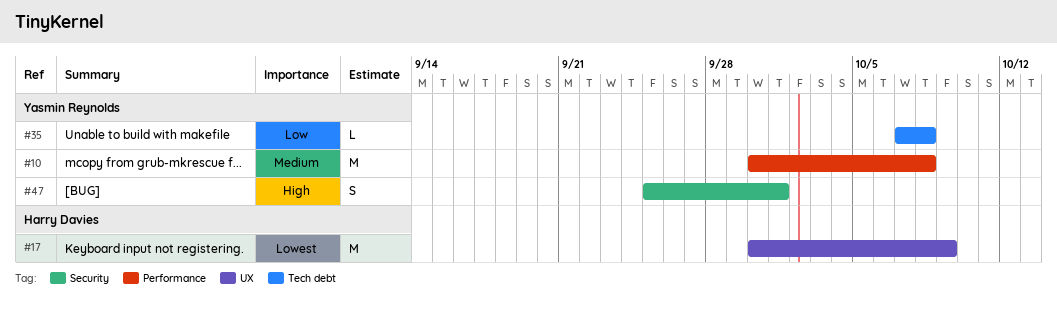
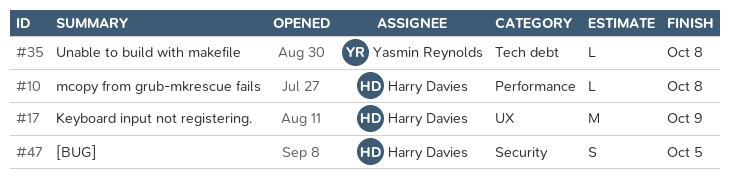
#10, owner: Yasmin Reynolds -> Harry Davies
#10, estimate: M -> L
#47, owner: Yasmin Reynolds -> Harry Davies
#47, due: Oct 1 -> Oct 5

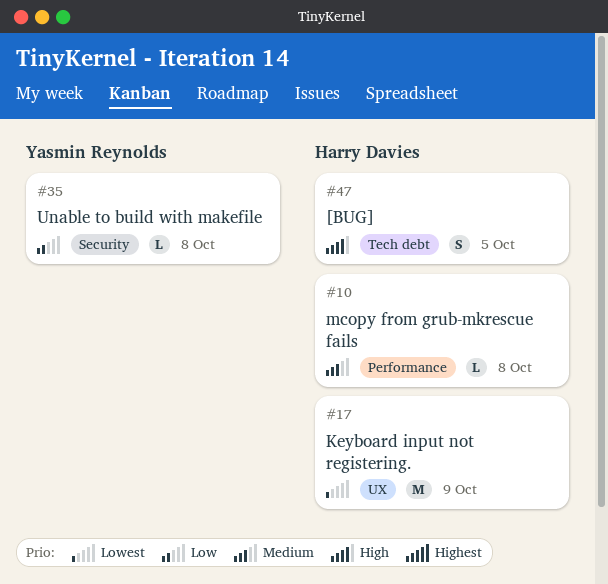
#35, label: Tech debt -> Security
#47, label: Security -> Tech debt

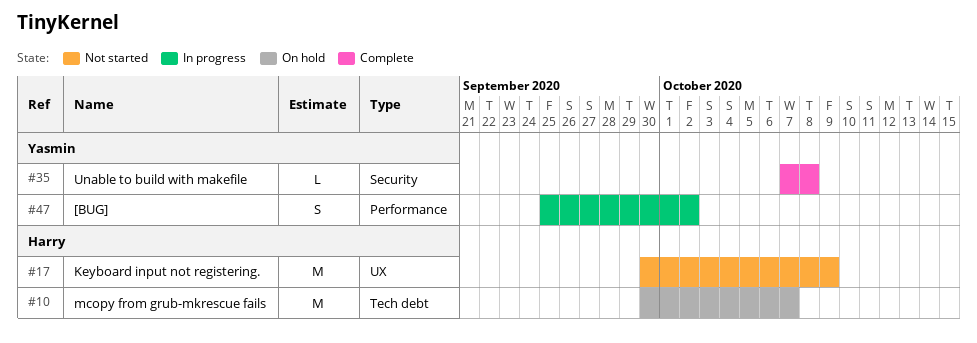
#10, label: Performance -> Tech debt
#10, estimate: L -> M
#10, due: Oct 8 -> Oct 7
#47, owner: Harry Davies -> Yasmin Reynolds
#47, label: Tech debt -> Performance
#47, due: Oct 5 -> Oct 2

